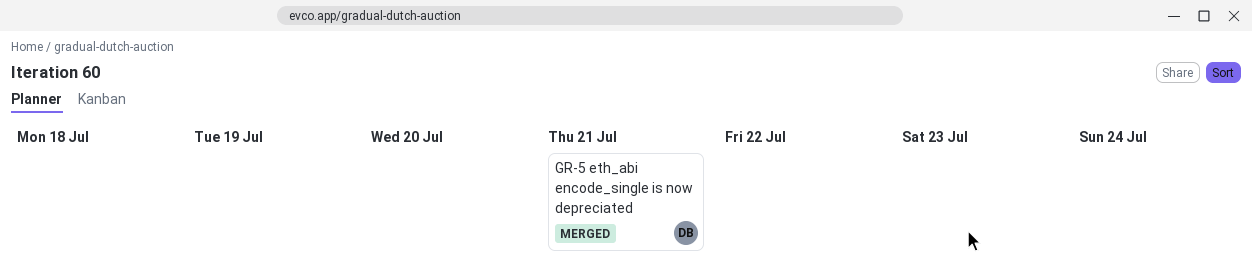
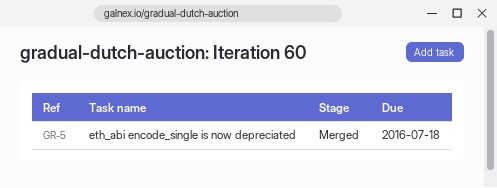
GR-5, due: Jul 21 -> Jul 18

